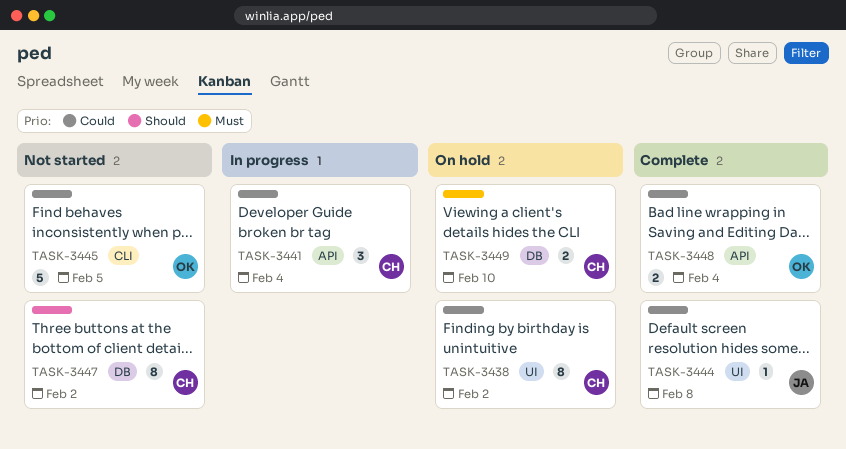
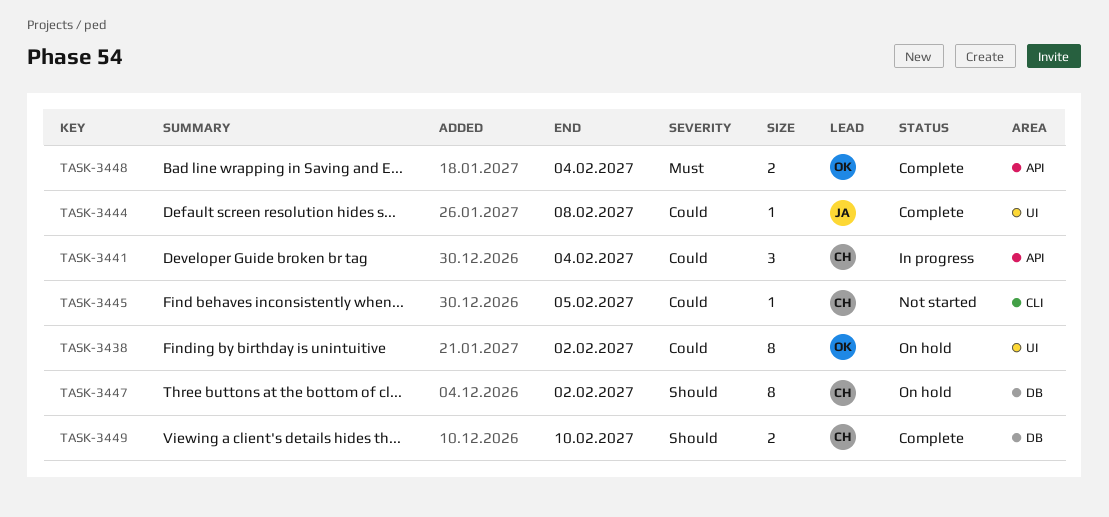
TASK-3438, owner: CH -> OK
TASK-3445, owner: OK -> CH
TASK-3445, estimate: 5 -> 1
TASK-3447, status: Not started -> On hold
TASK-3448, priority: Could -> Must
TASK-3449, status: On hold -> Complete
TASK-3449, priority: Must -> Should

